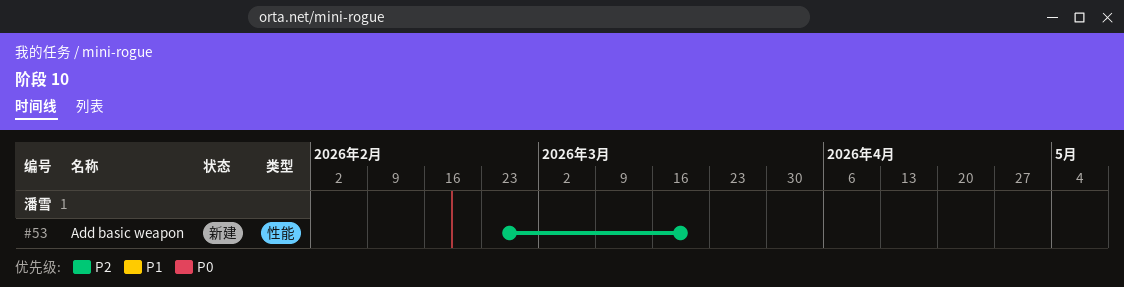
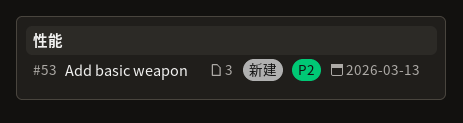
#53, due: Mar 20 -> Mar 13

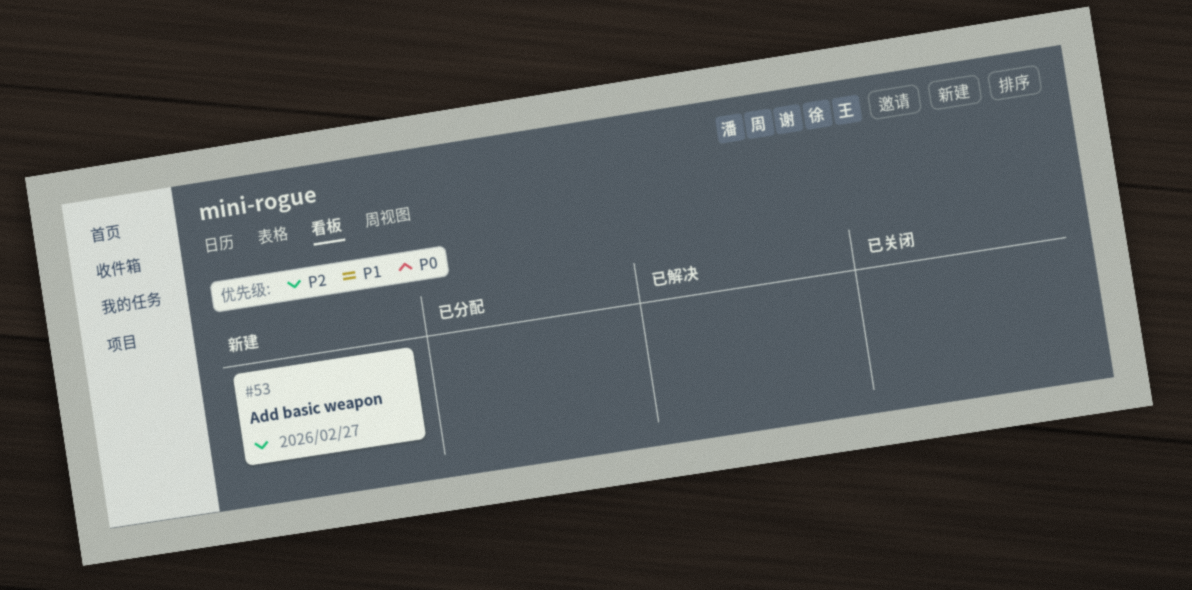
#53, due: Mar 13 -> Feb 27

